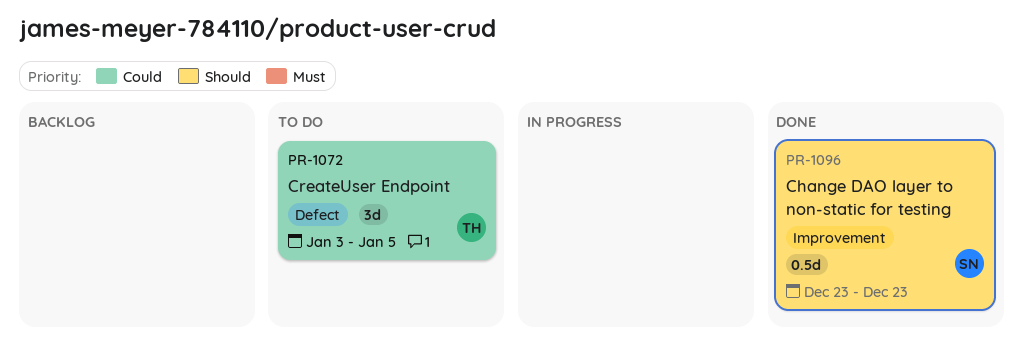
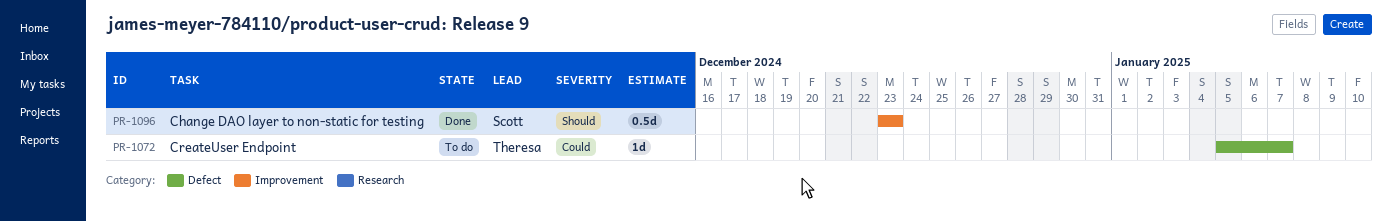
PR-1072, estimate: 3d -> 1d
PR-1072, start: Jan 3 -> Jan 5
PR-1072, due: Jan 5 -> Jan 7

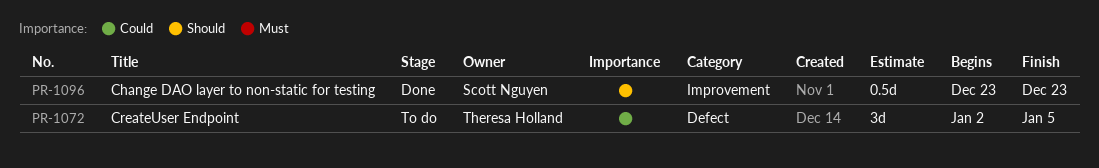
PR-1072, estimate: 1d -> 3d
PR-1072, start: Jan 5 -> Jan 2
PR-1072, due: Jan 7 -> Jan 5

